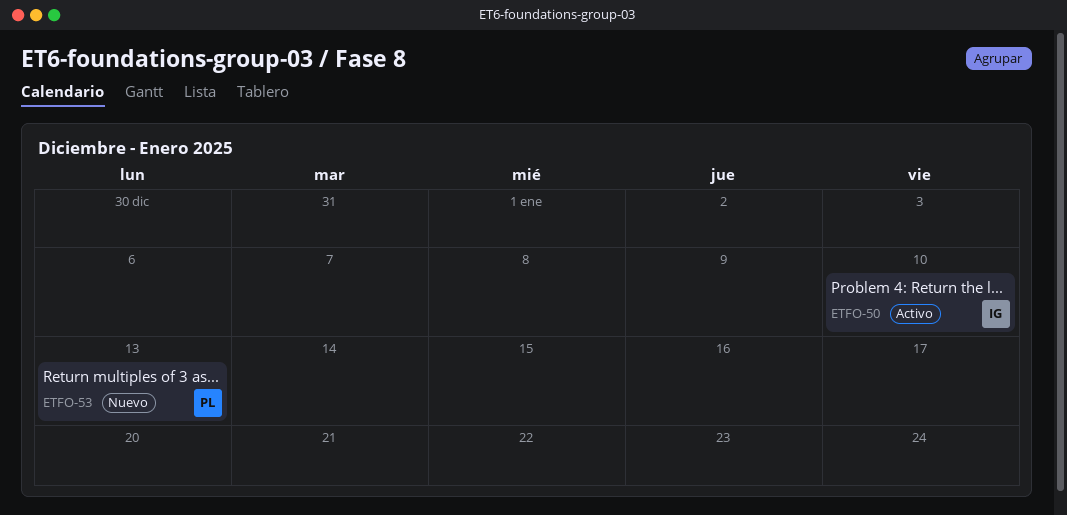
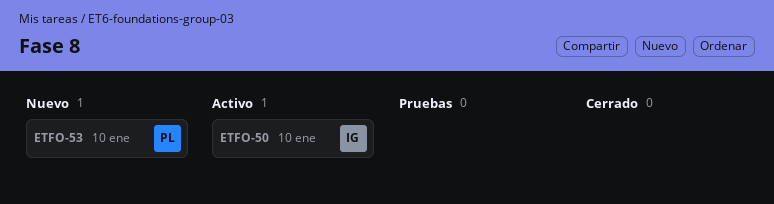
ETFO-53, due: Jan 13 -> Jan 10

